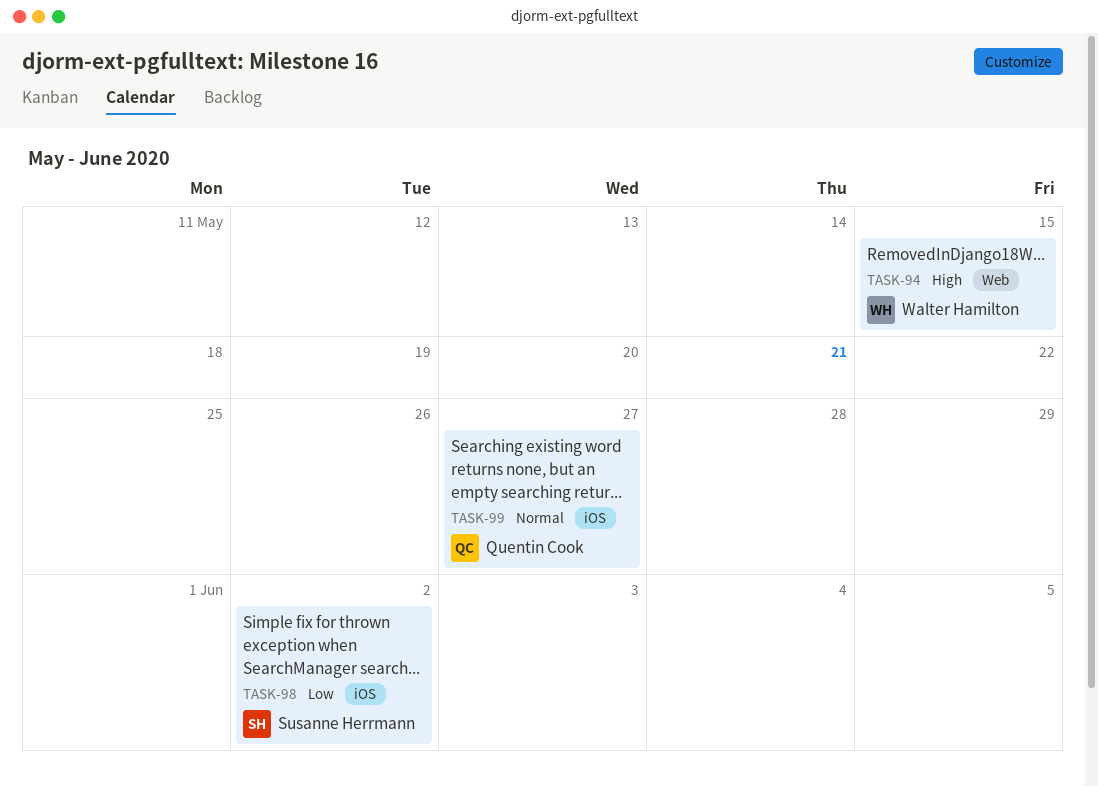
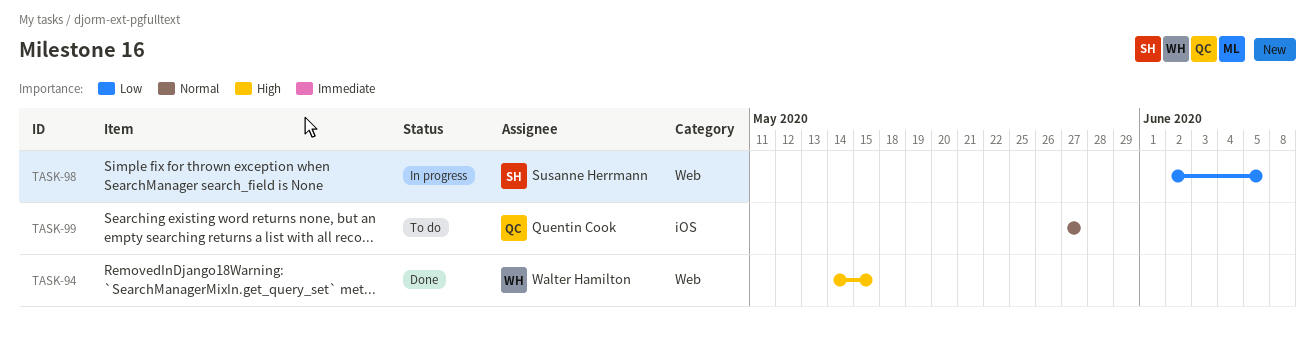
TASK-98, label: iOS -> Web
TASK-98, due: Jun 2 -> Jun 5

